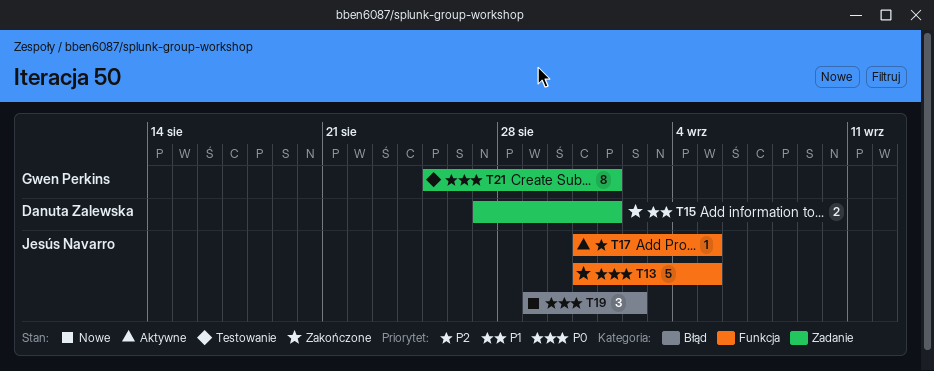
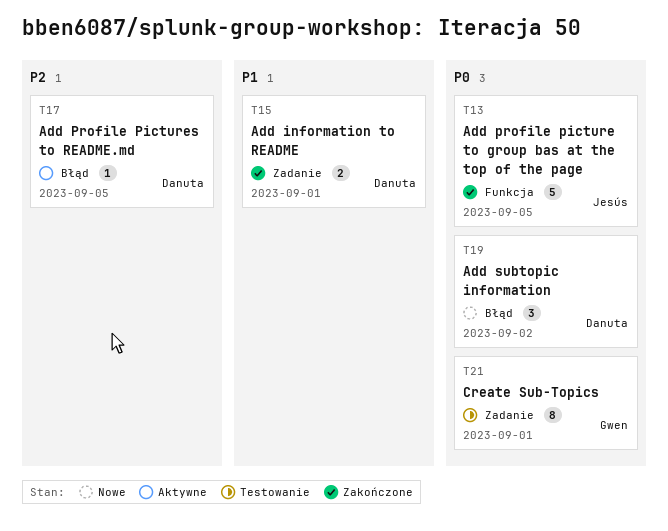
T17, owner: Jesús Navarro -> Danuta Zalewska
T17, label: Funkcja -> Błąd
T19, owner: Jesús Navarro -> Danuta Zalewska

